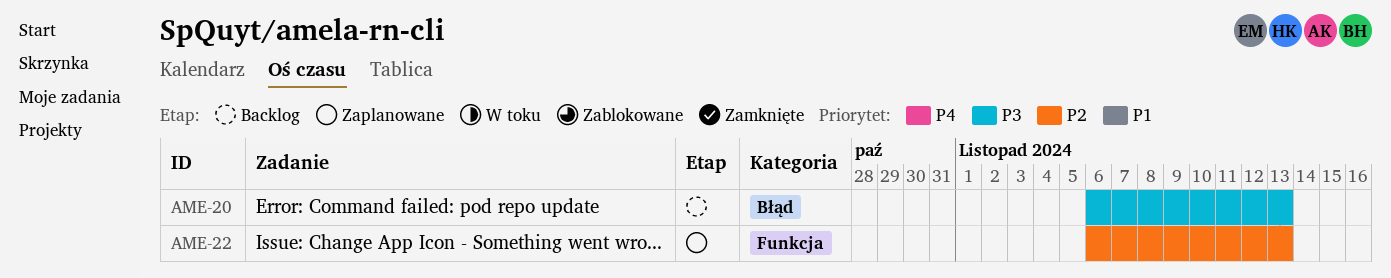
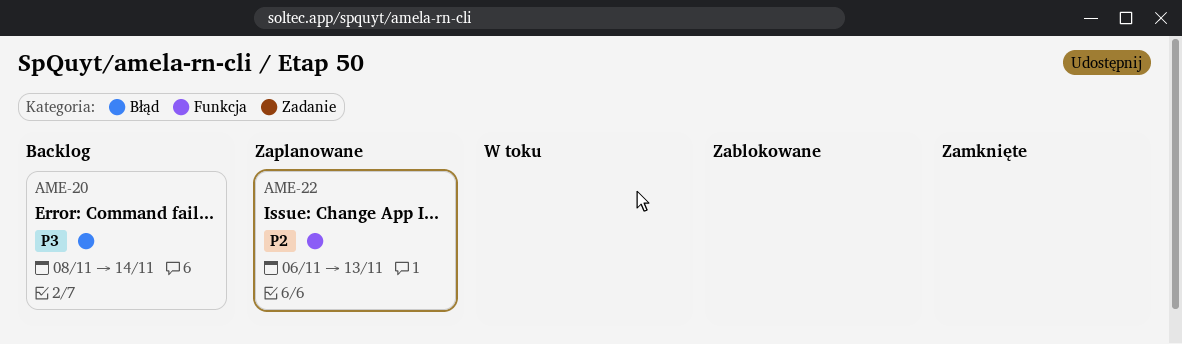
AME-20, start: Nov 6 -> Nov 8
AME-20, due: Nov 13 -> Nov 14

